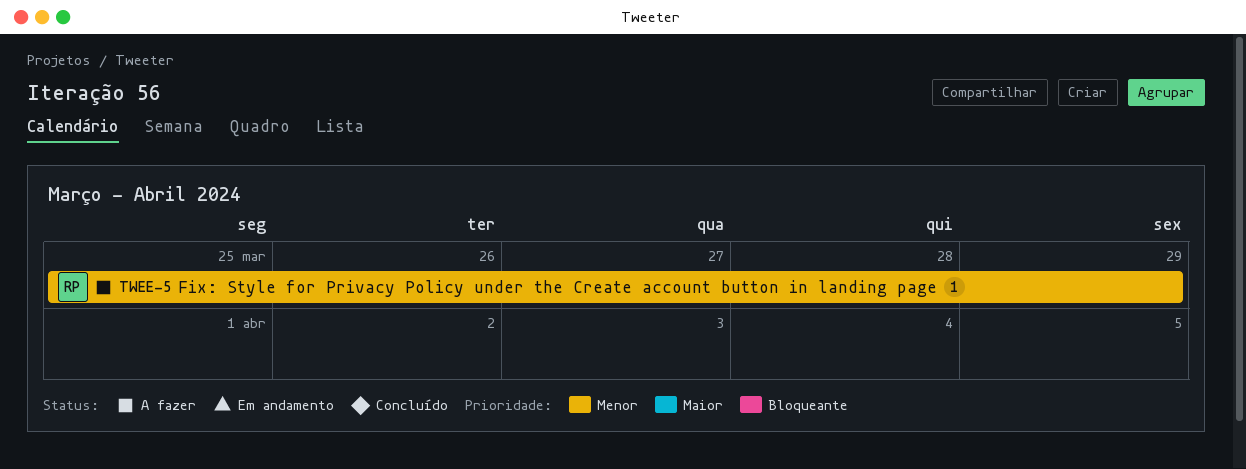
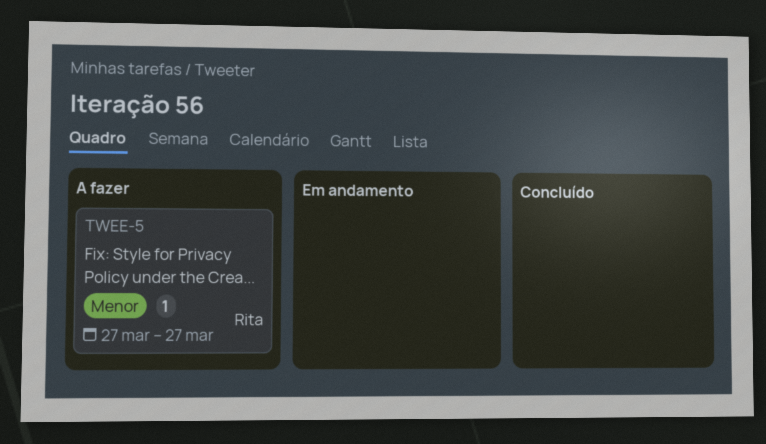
TWEE-5, start: Mar 25 -> Mar 27
TWEE-5, due: Mar 29 -> Mar 27

